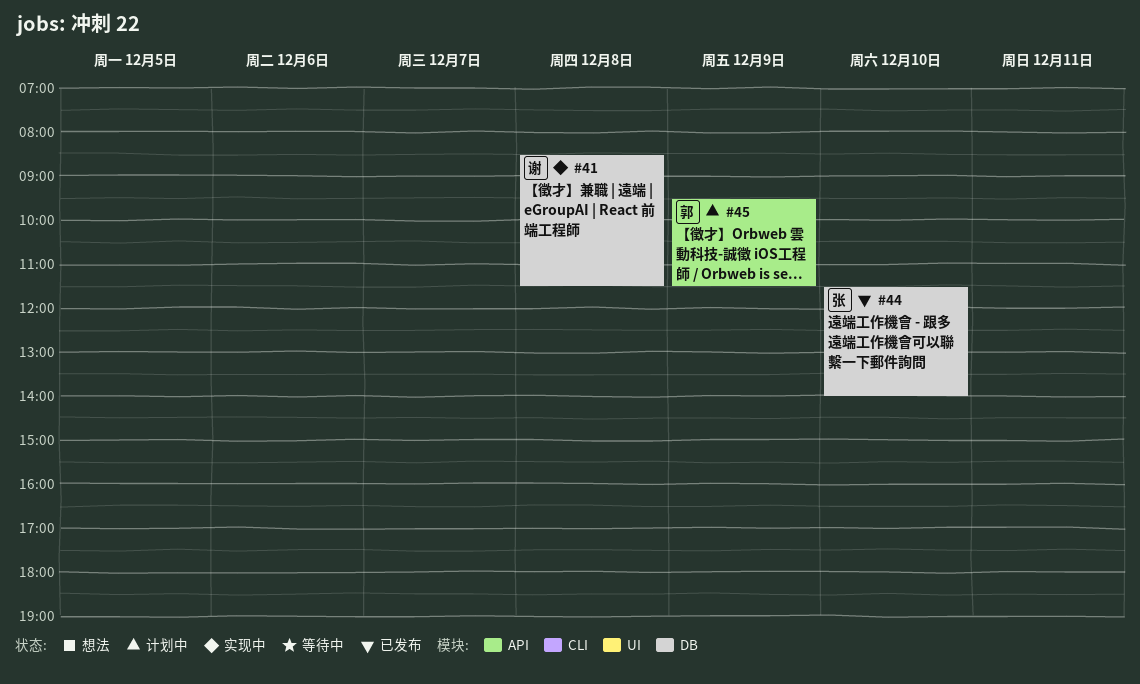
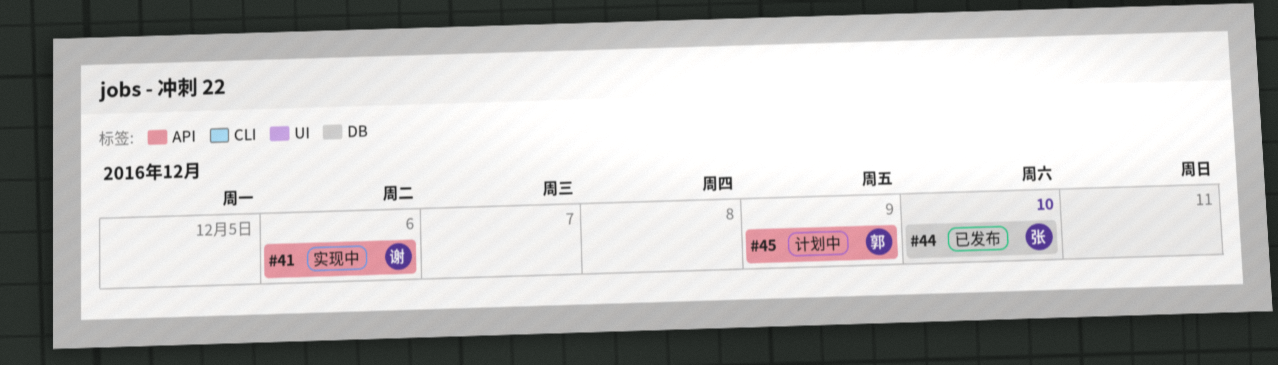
#41, label: DB -> API
#41, day: Dec 8 -> Dec 6

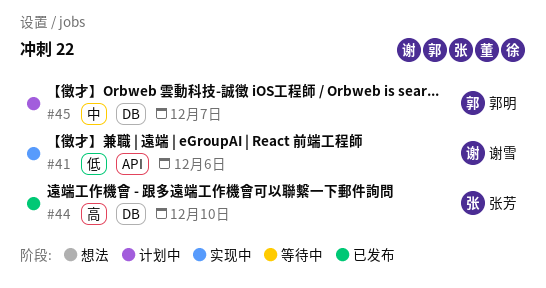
#45, label: API -> DB
#45, day: Dec 9 -> Dec 7

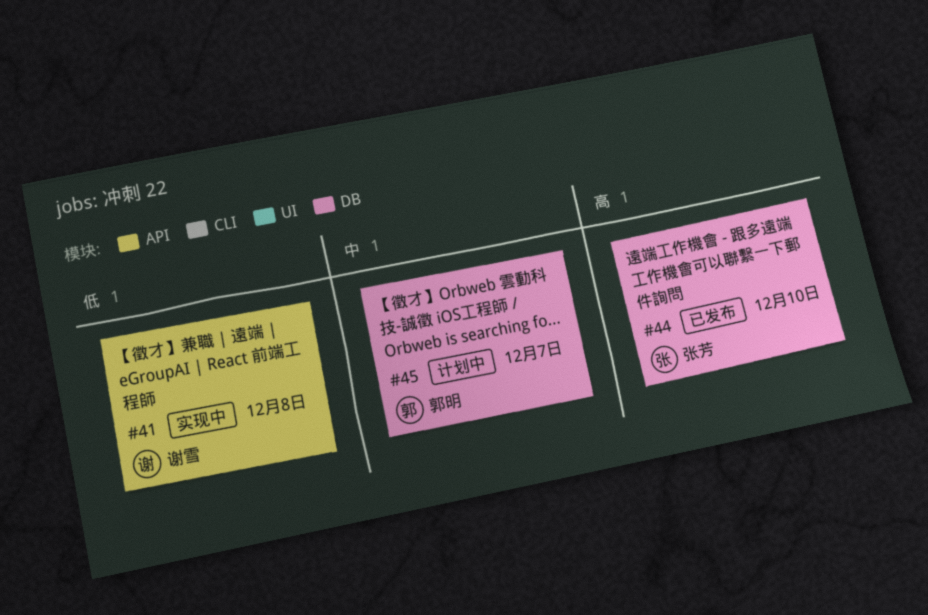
#41, day: Dec 6 -> Dec 8

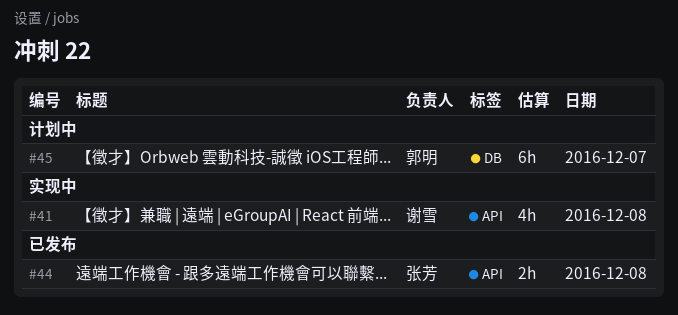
#44, label: DB -> API
#44, day: Dec 10 -> Dec 8

